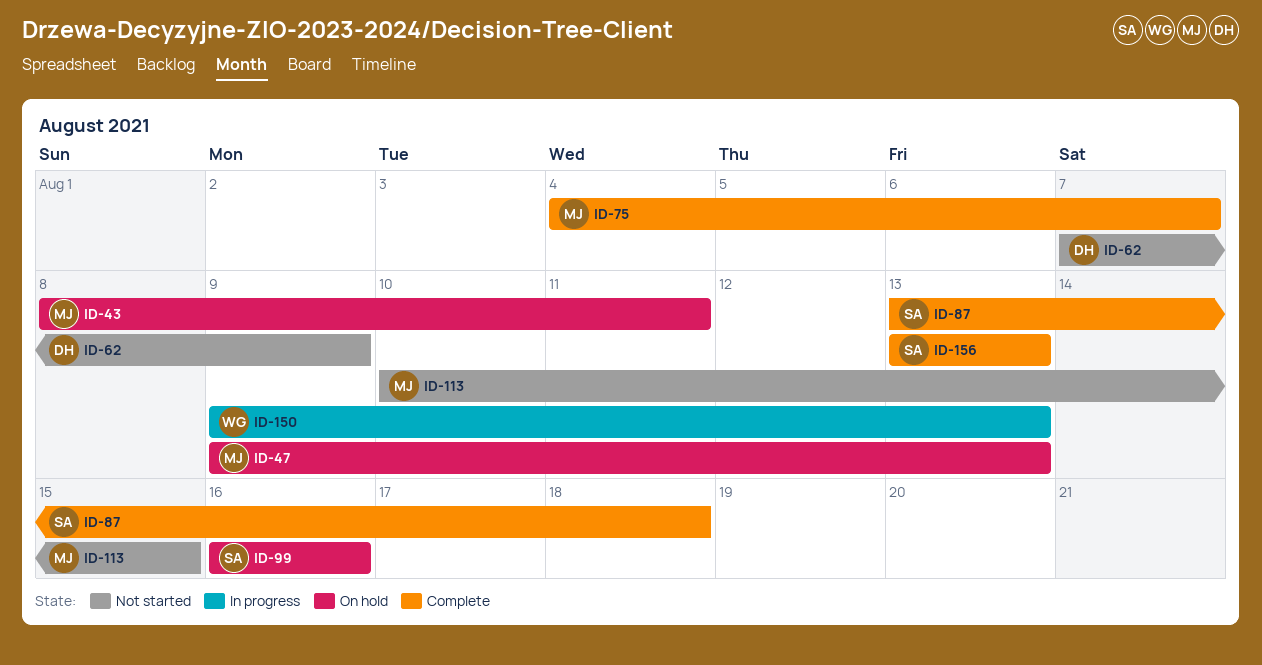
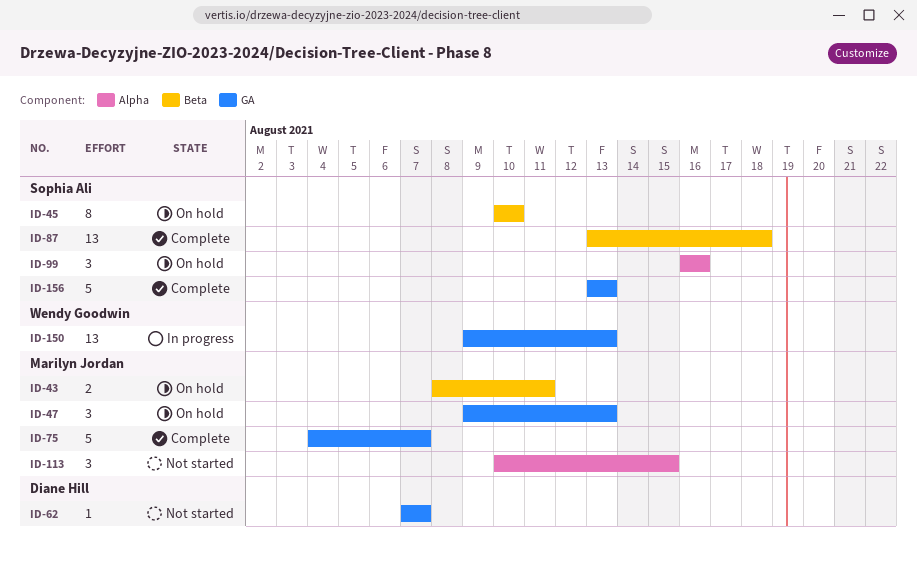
ID-45: none -> present
ID-62, due: Aug 9 -> Aug 7

